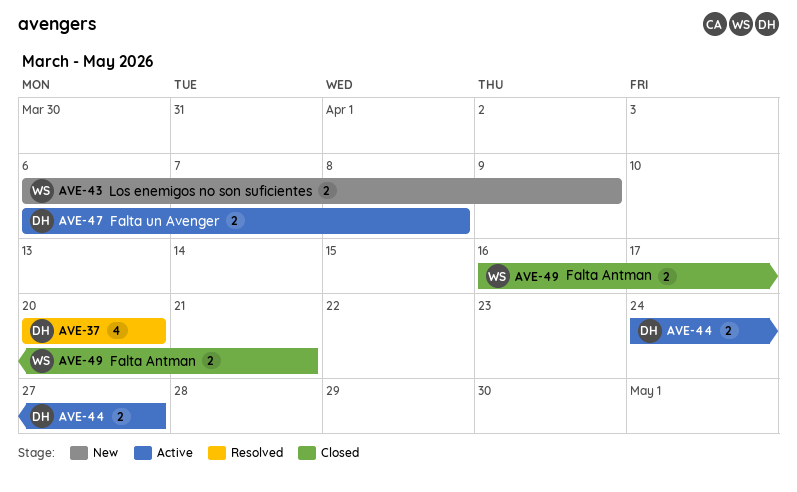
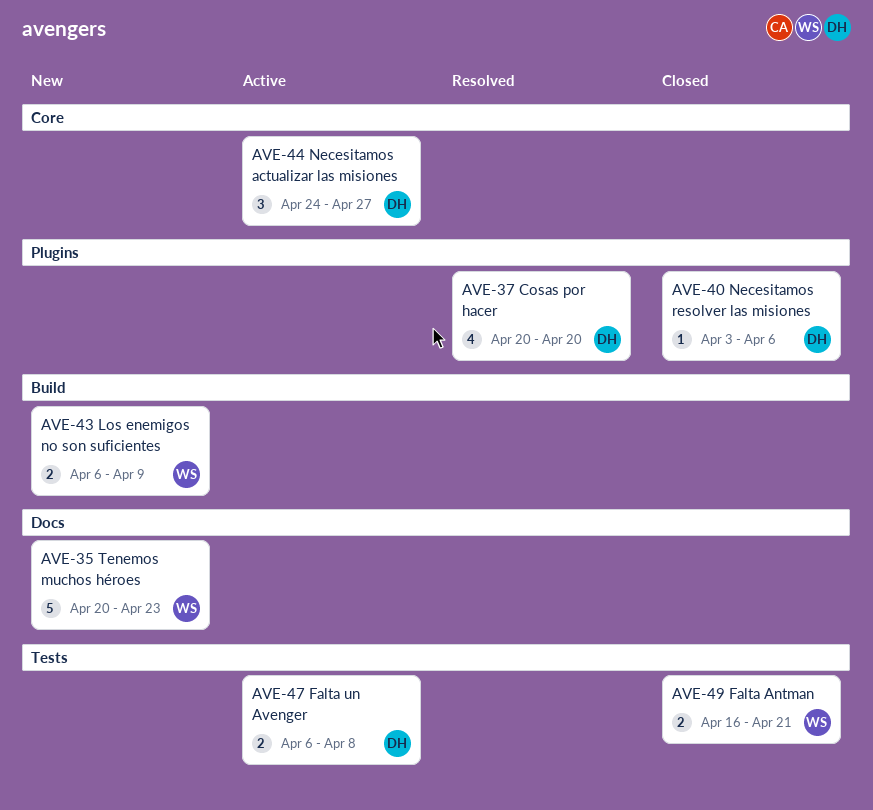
AVE-35: none -> present
AVE-40: none -> present
AVE-44, estimate: 2 -> 3

